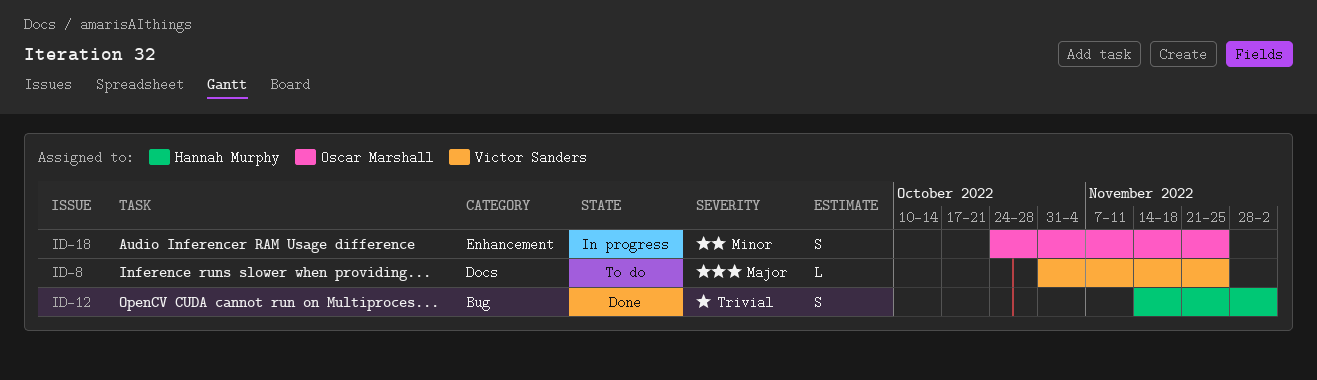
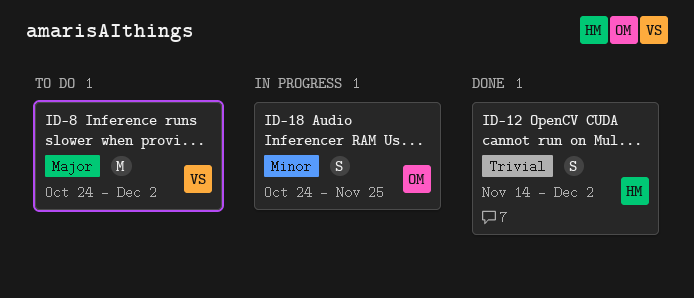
ID-8, estimate: L -> M
ID-8, start: Oct 31 -> Oct 24
ID-8, due: Nov 25 -> Dec 2

